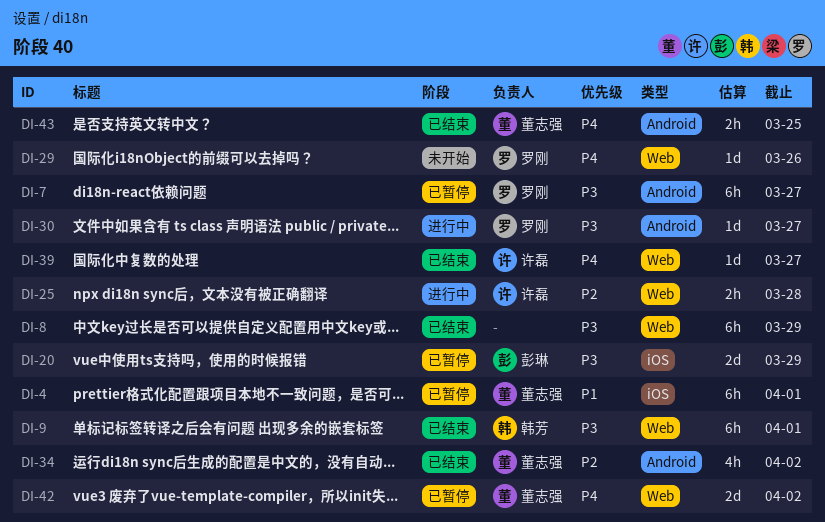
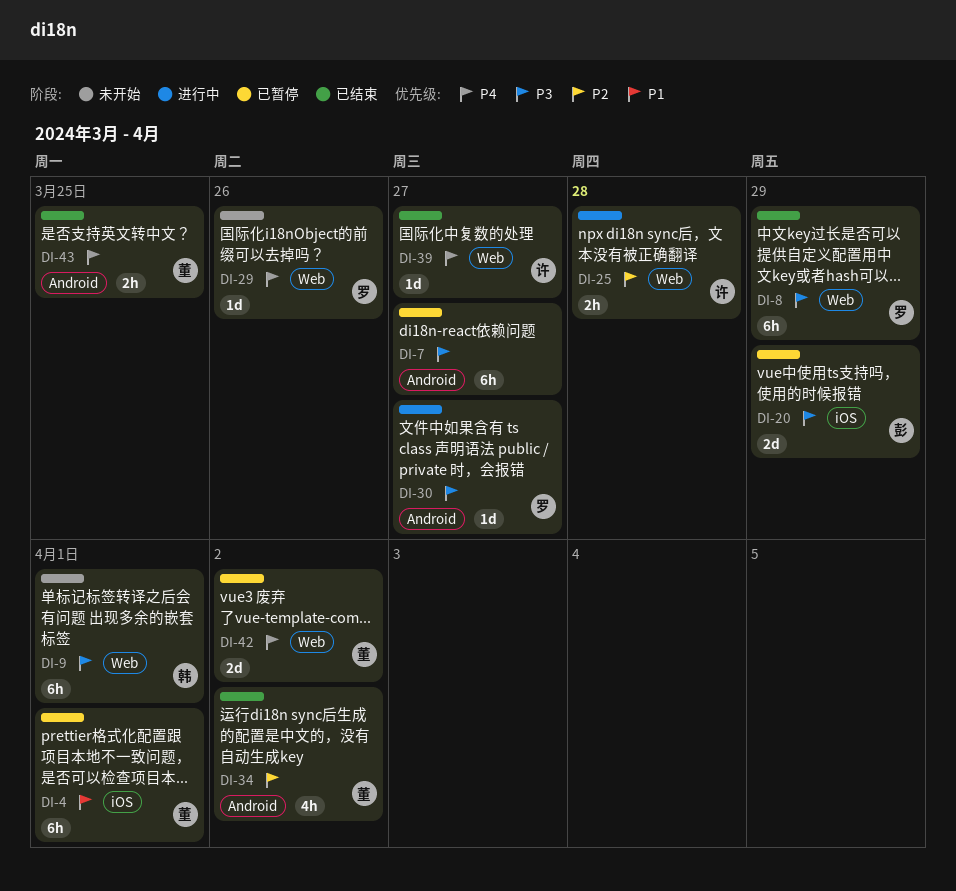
DI-7, owner: 罗刚 -> none
DI-8, owner: none -> 罗刚
DI-9, status: 已结束 -> 未开始

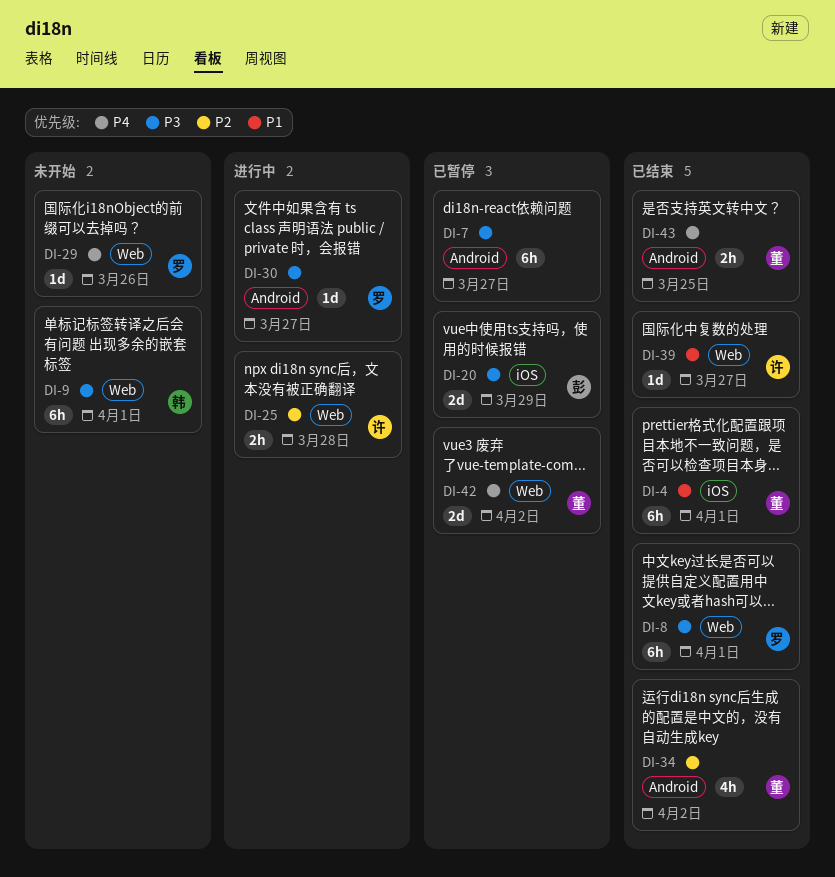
DI-4, status: 已暂停 -> 已结束
DI-8, due: Mar 29 -> Apr 1
DI-39, priority: P4 -> P1

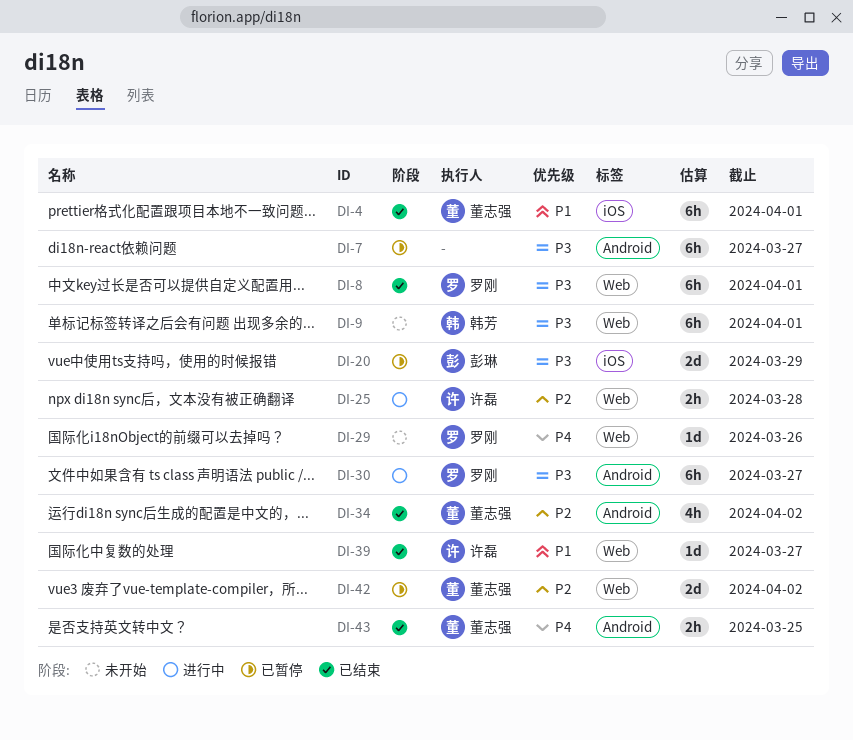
DI-30, estimate: 1d -> 6h
DI-42, priority: P4 -> P2

